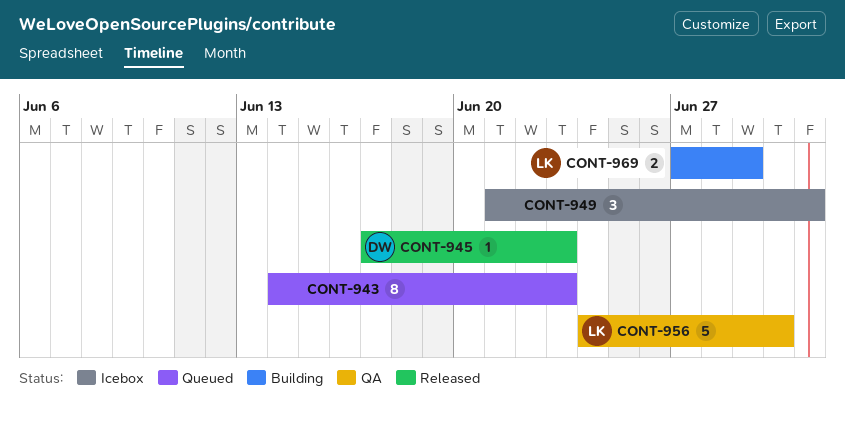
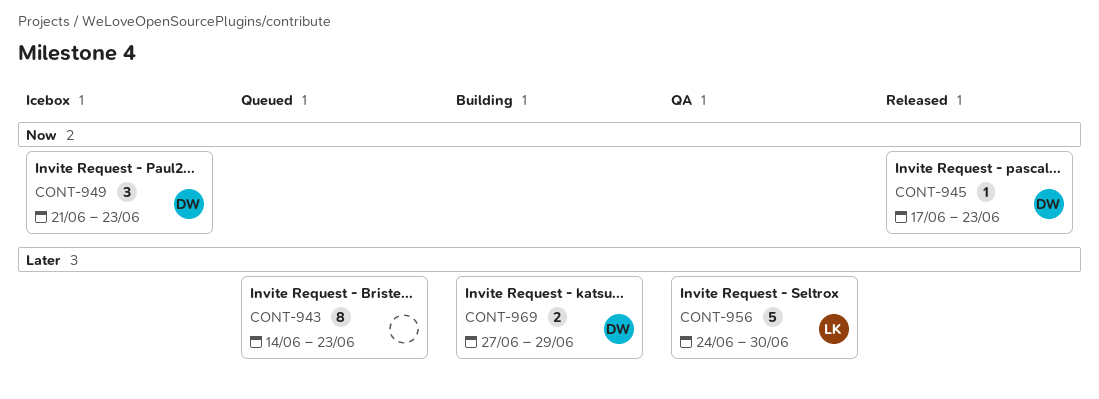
CONT-949, owner: none -> DW
CONT-949, due: Jul 1 -> Jun 23
CONT-969, owner: LK -> DW

